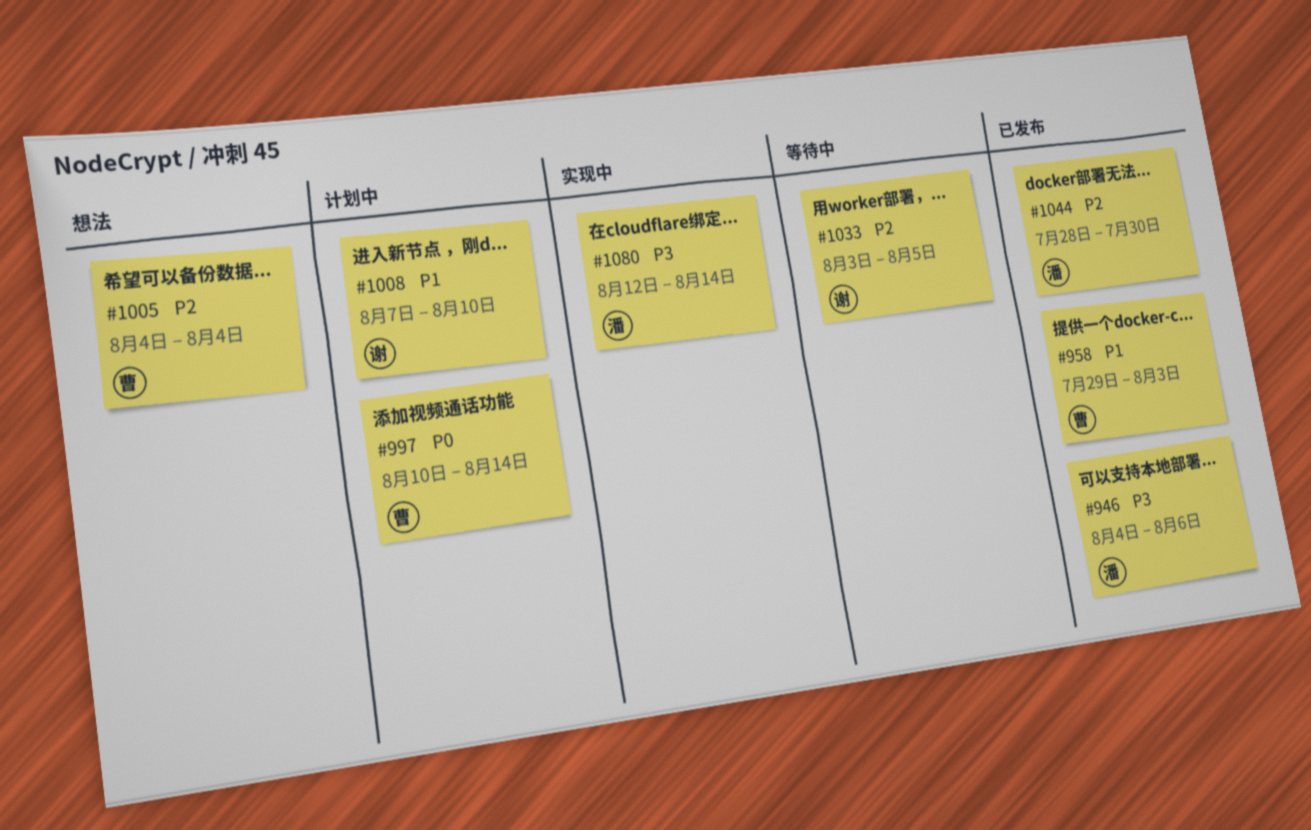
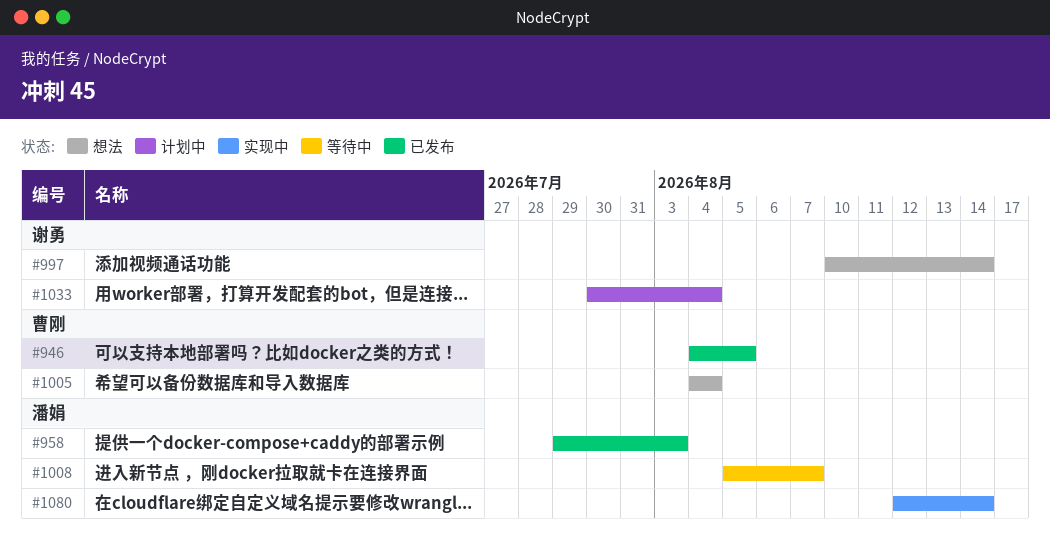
#946, owner: 潘娟 -> 曹刚
#946, due: Aug 6 -> Aug 5
#958, owner: 曹刚 -> 潘娟
#997, status: 计划中 -> 想法
#997, owner: 曹刚 -> 谢勇
#1008, status: 计划中 -> 等待中
#1008, owner: 谢勇 -> 潘娟
#1008, start: Aug 7 -> Aug 5
#1008, due: Aug 10 -> Aug 7
#1033, status: 等待中 -> 计划中
#1033, start: Aug 3 -> Jul 30
#1033, due: Aug 5 -> Aug 4
#1044: present -> none

